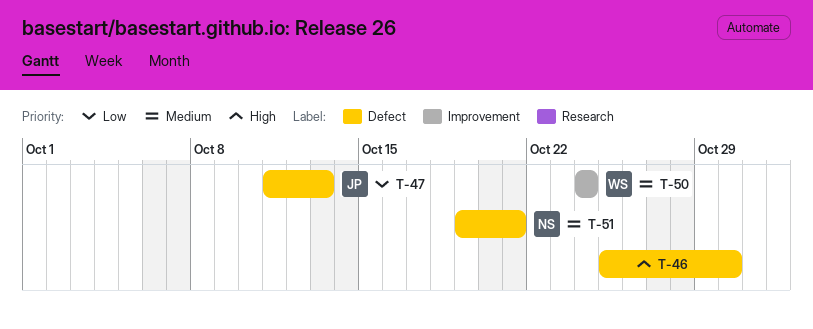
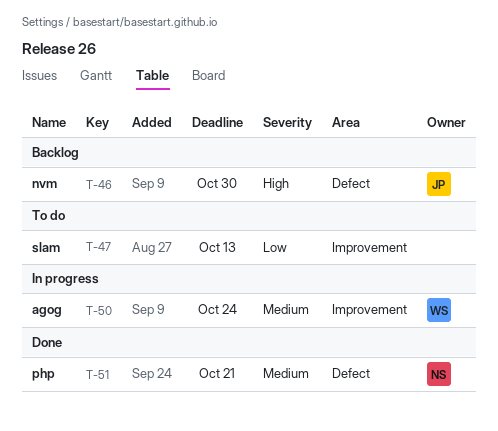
T-46, owner: none -> JP
T-47, owner: JP -> none
T-47, label: Defect -> Improvement

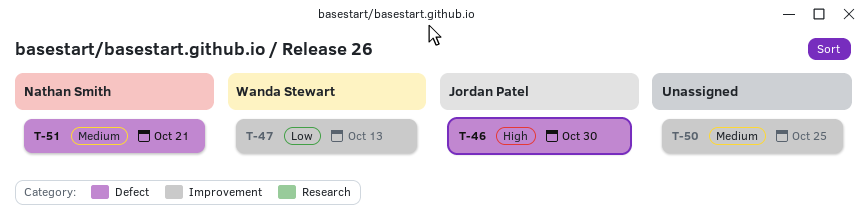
T-47, owner: none -> Wanda Stewart
T-50, owner: Wanda Stewart -> none
T-50, due: Oct 24 -> Oct 25

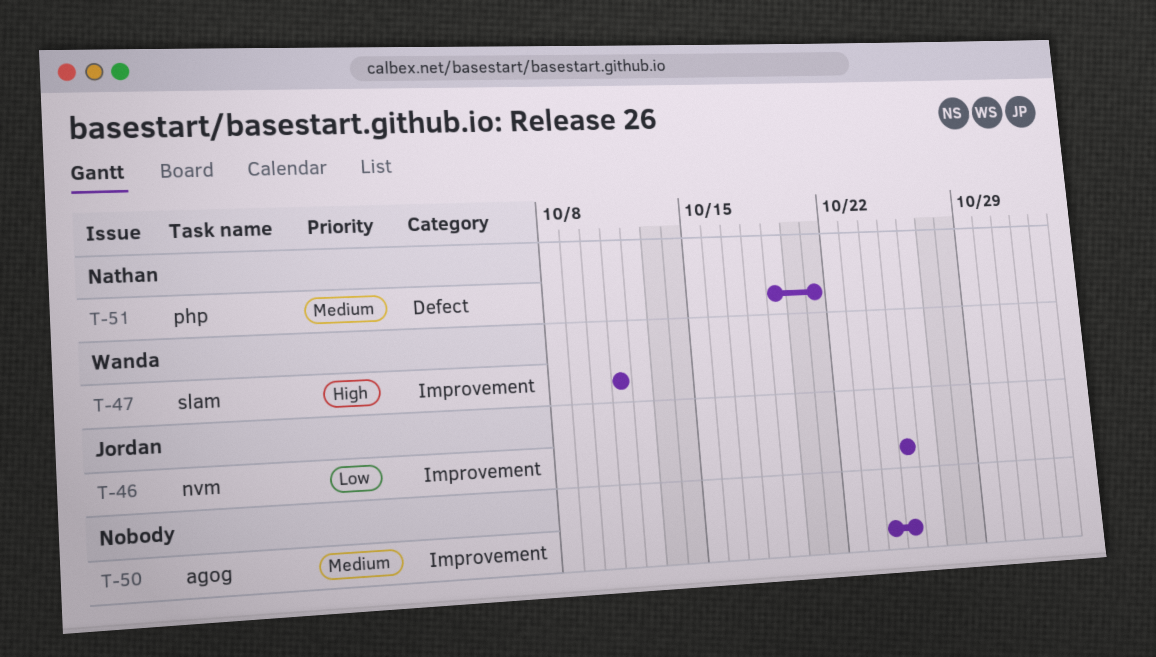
T-46, priority: High -> Low
T-46, label: Defect -> Improvement
T-46, due: Oct 30 -> Oct 25
T-47, priority: Low -> High
T-47, due: Oct 13 -> Oct 11

